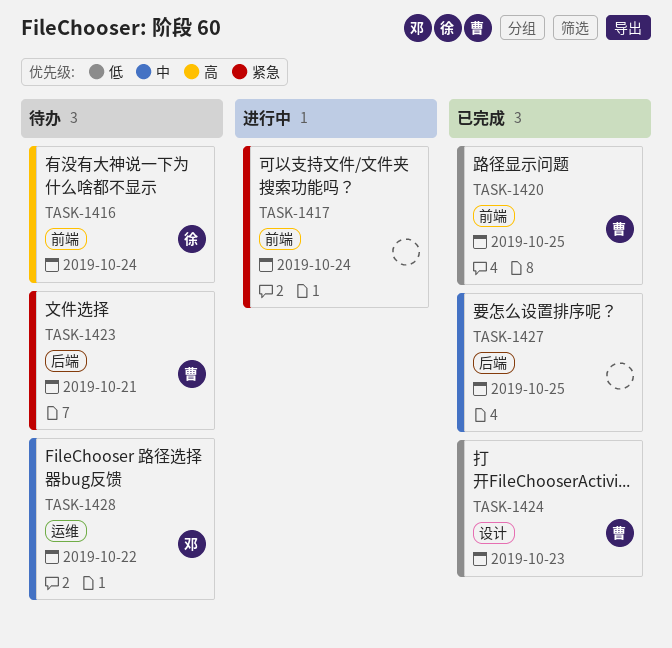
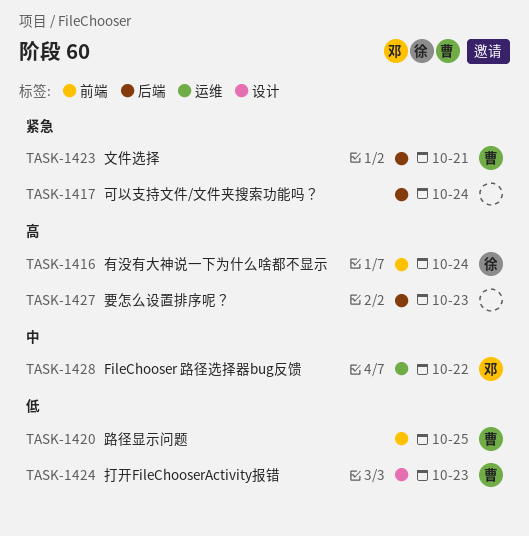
TASK-1417, label: 前端 -> 后端
TASK-1427, priority: 中 -> 高
TASK-1427, due: Oct 25 -> Oct 23

